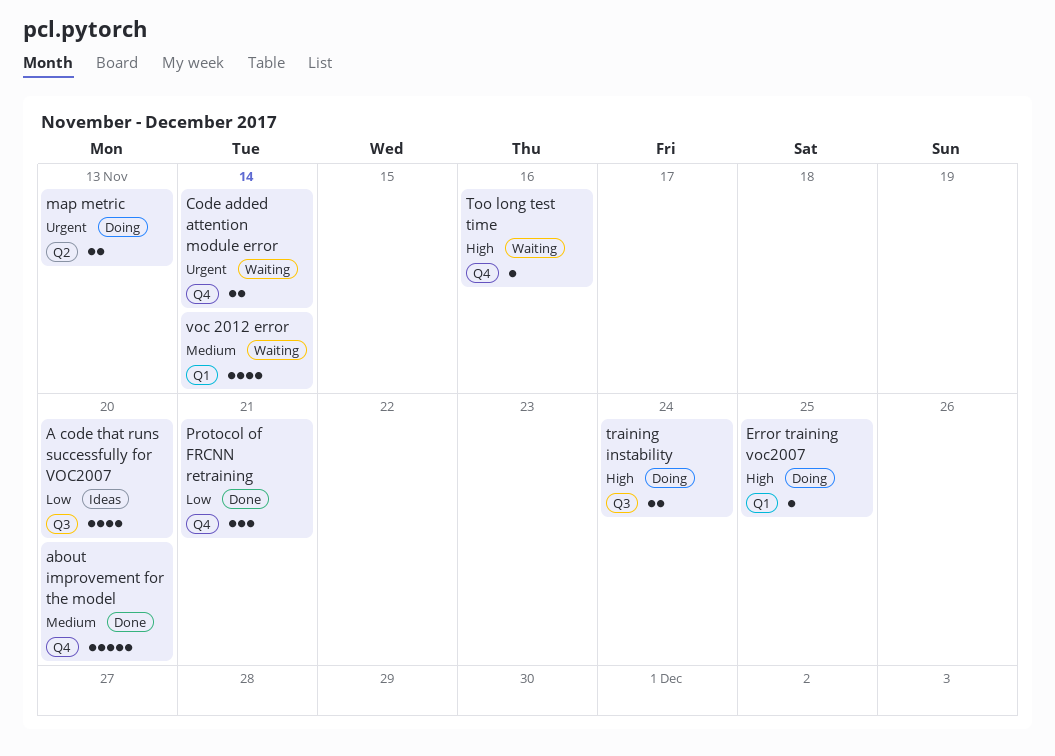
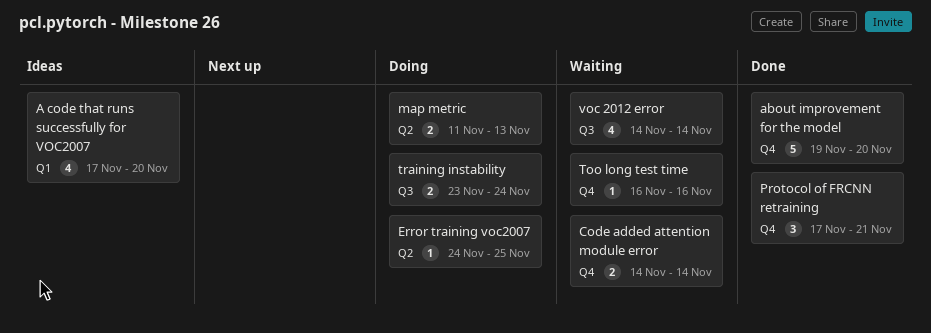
A code that runs successfully for VOC2007, label: Q3 -> Q1
Error training voc2007, label: Q1 -> Q2
voc 2012 error, label: Q1 -> Q3

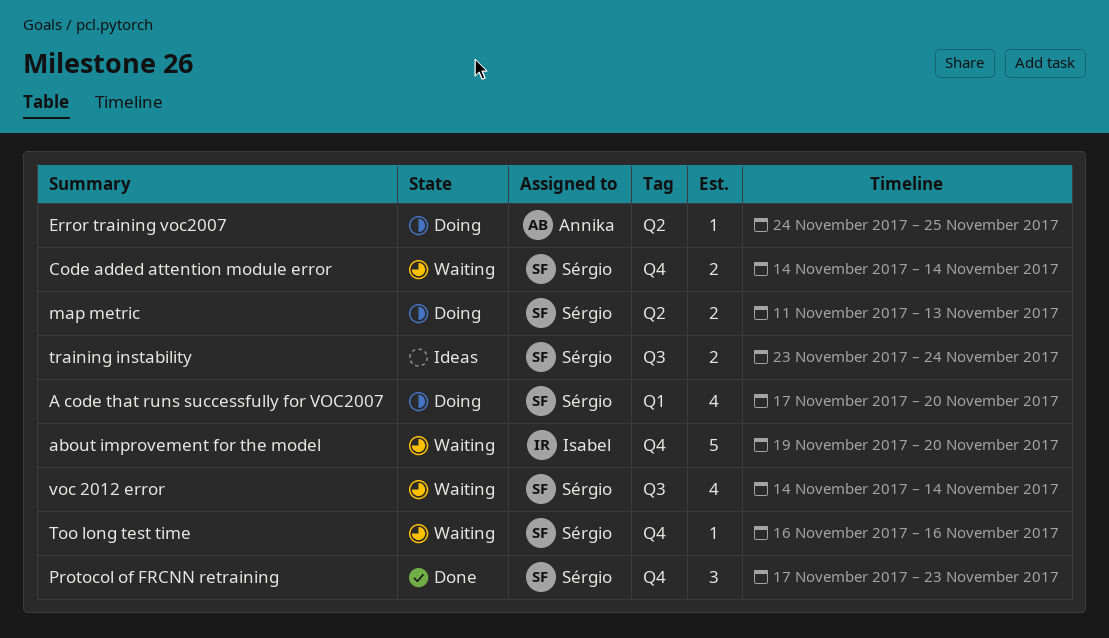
A code that runs successfully for VOC2007, status: Ideas -> Doing
about improvement for the model, status: Done -> Waiting
Protocol of FRCNN retraining, due: Nov 21 -> Nov 23
training instability, status: Doing -> Ideas

